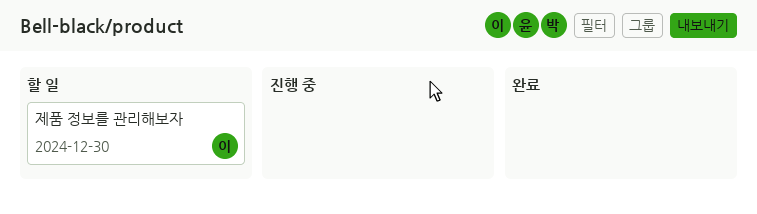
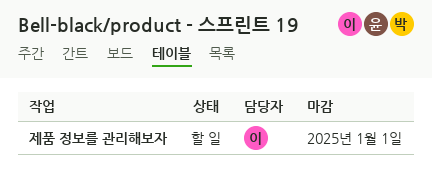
제품 정보를 관리해보자, due: Dec 30 -> Jan 1

